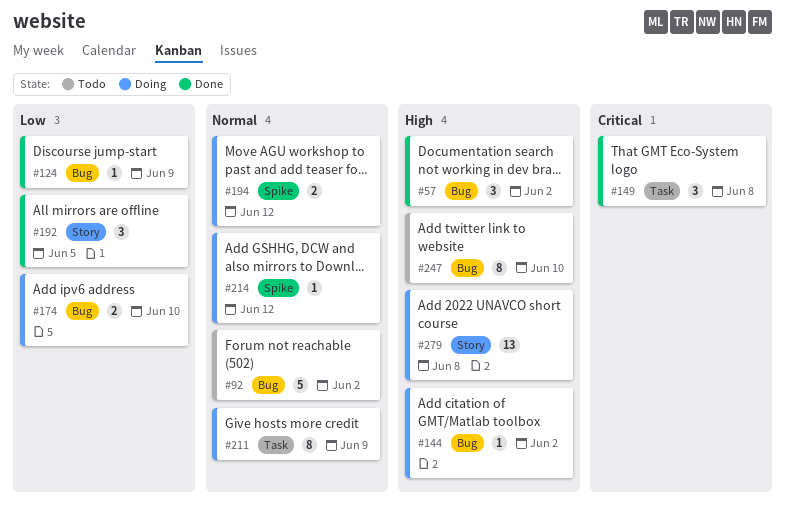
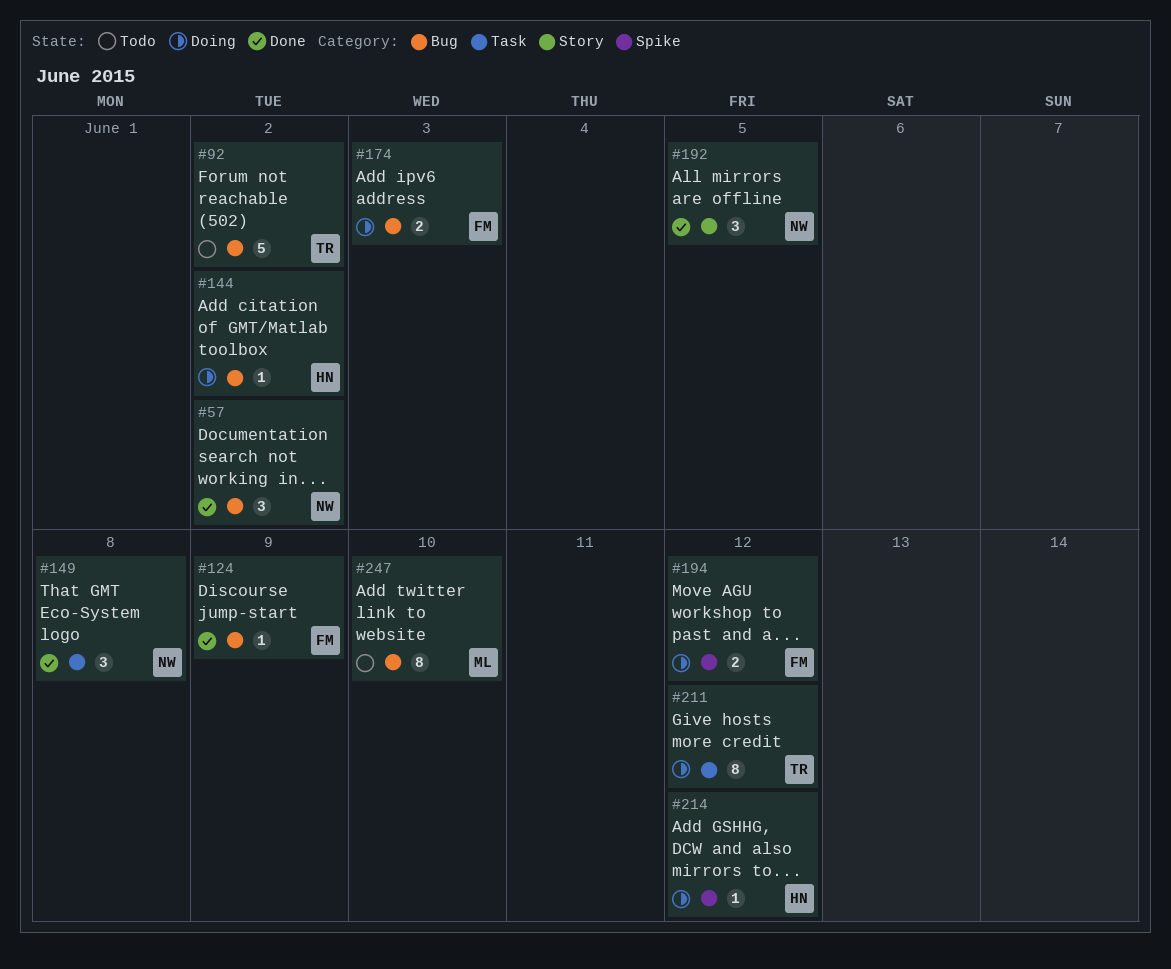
#174, due: Jun 10 -> Jun 3
#211, due: Jun 9 -> Jun 12
#279: present -> none

